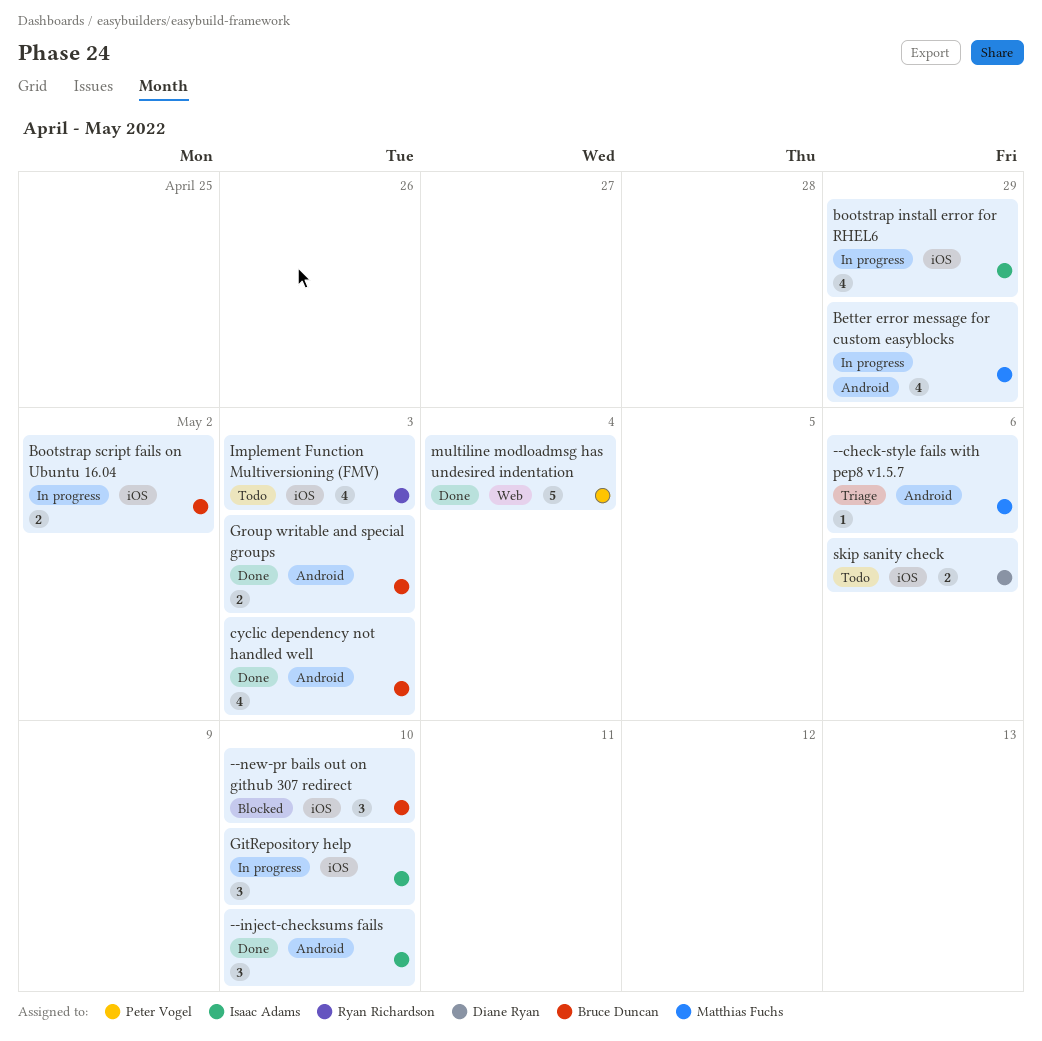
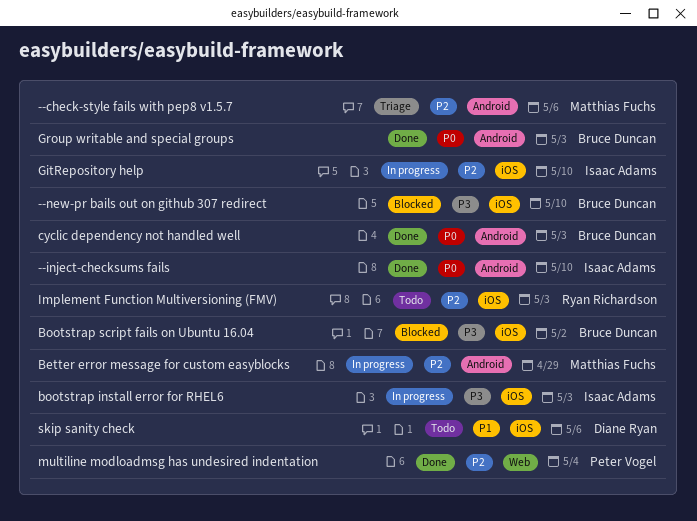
bootstrap install error for RHEL6, due: Apr 29 -> May 3
Bootstrap script fails on Ubuntu 16.04, status: In progress -> Blocked

